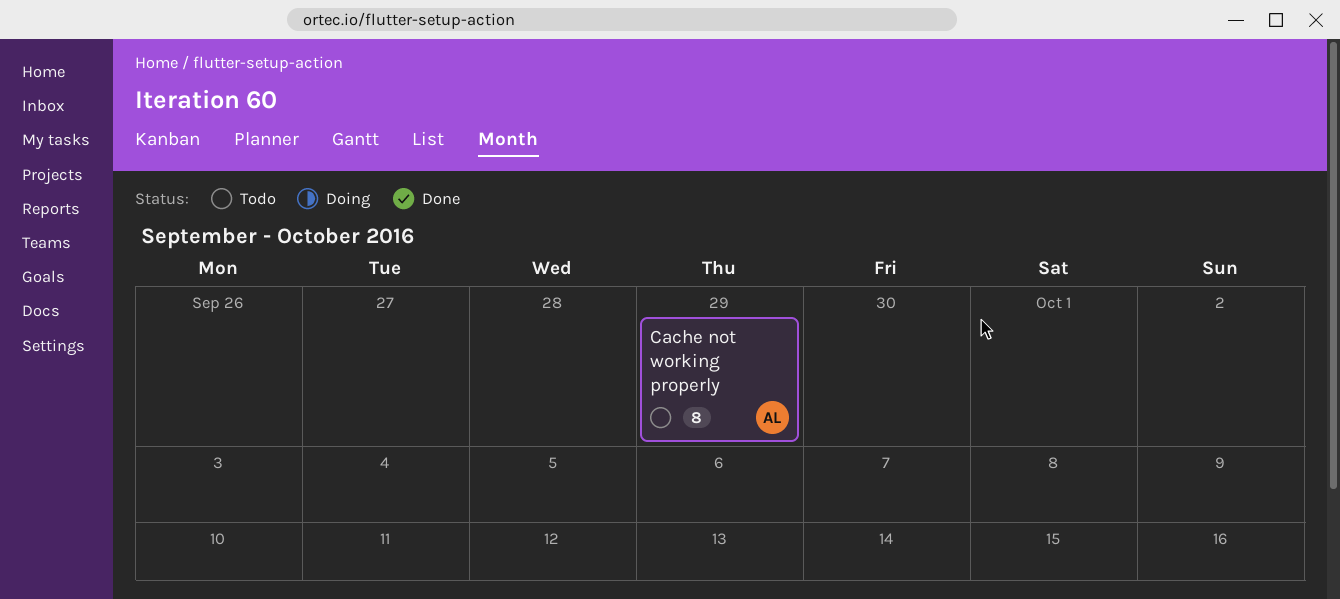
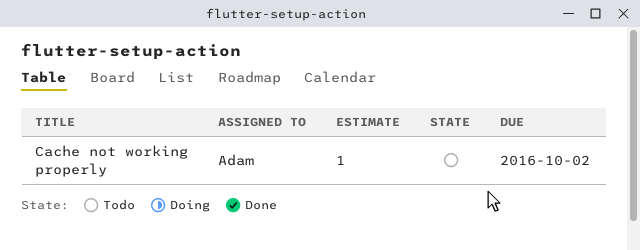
Cache not working properly, estimate: 8 -> 1
Cache not working properly, due: Sep 29 -> Oct 2

